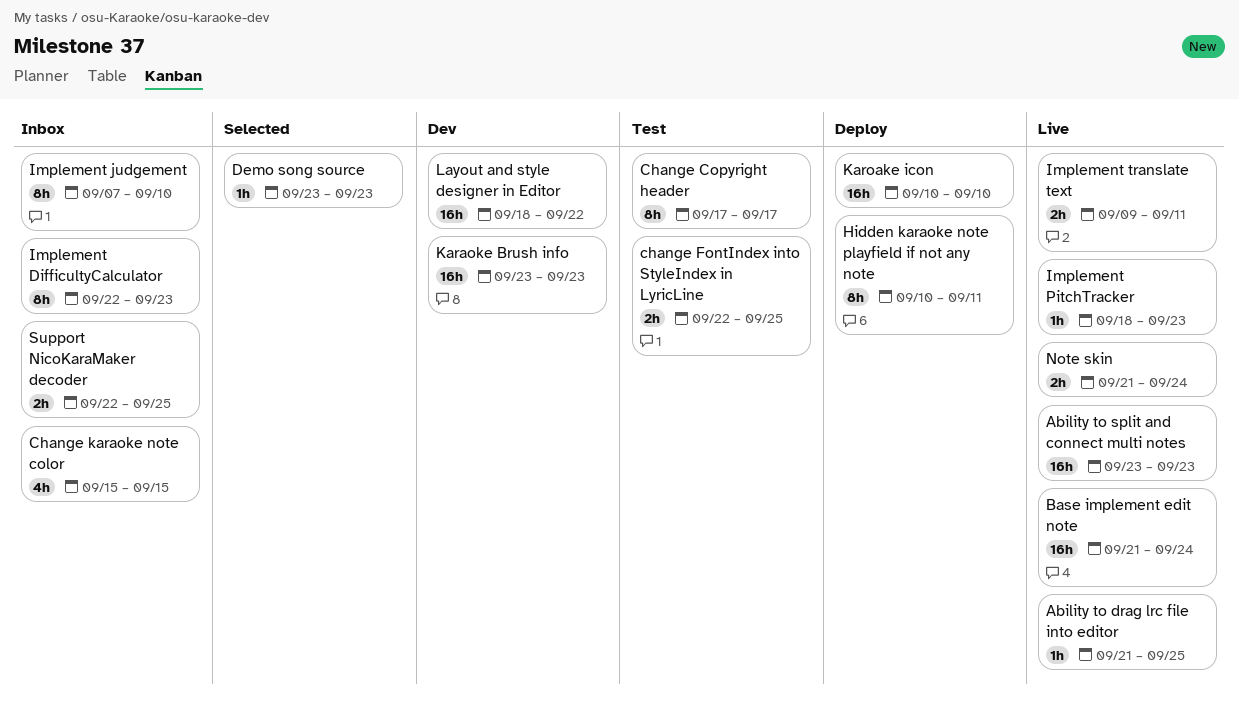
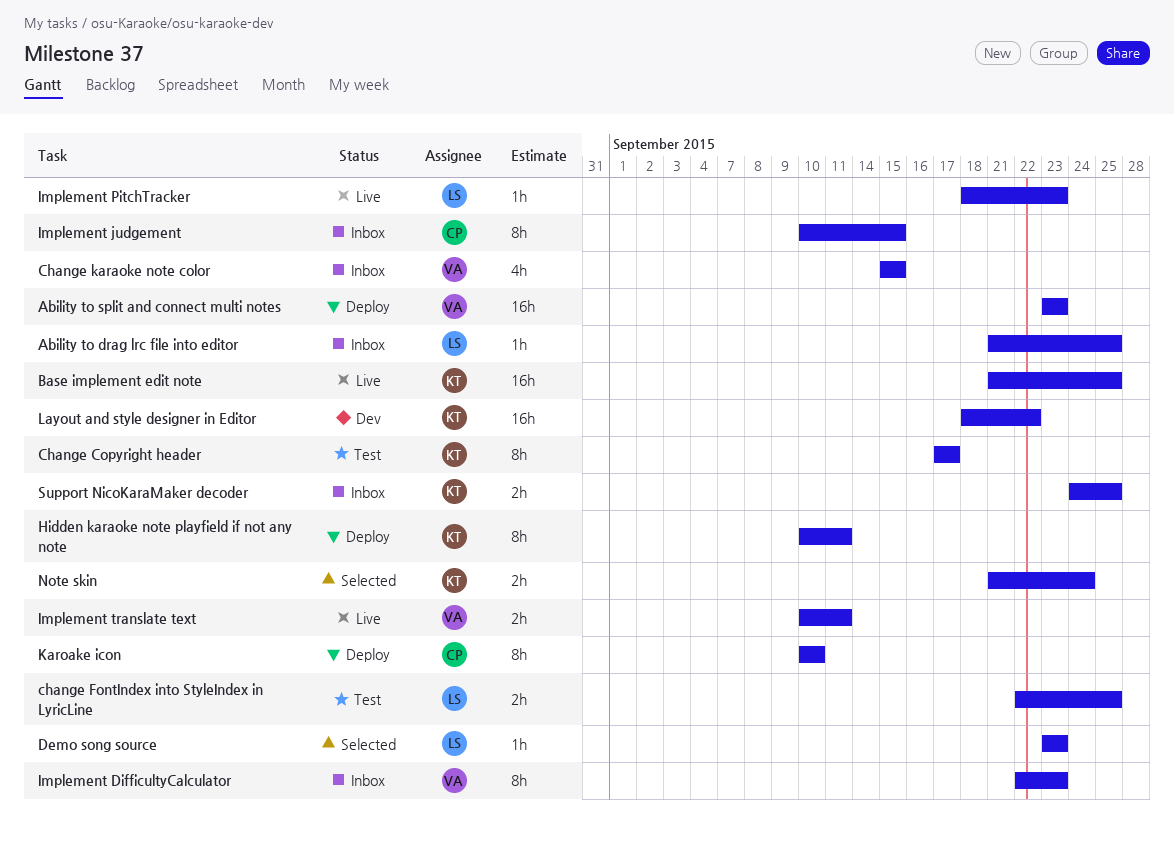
Ability to drag lrc file into editor, status: Live -> Inbox
Ability to split and connect multi notes, status: Live -> Deploy
Base implement edit note, due: Sep 24 -> Sep 25
Implement judgement, start: Sep 7 -> Sep 10
Implement judgement, due: Sep 10 -> Sep 15
Implement translate text, start: Sep 9 -> Sep 10
Karaoke Brush info: present -> none
Karoake icon, estimate: 16h -> 8h
Note skin, status: Live -> Selected
Support NicoKaraMaker decoder, start: Sep 22 -> Sep 24

